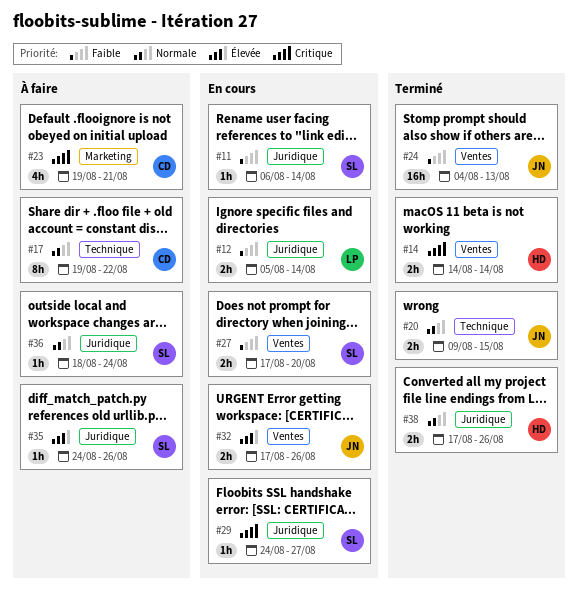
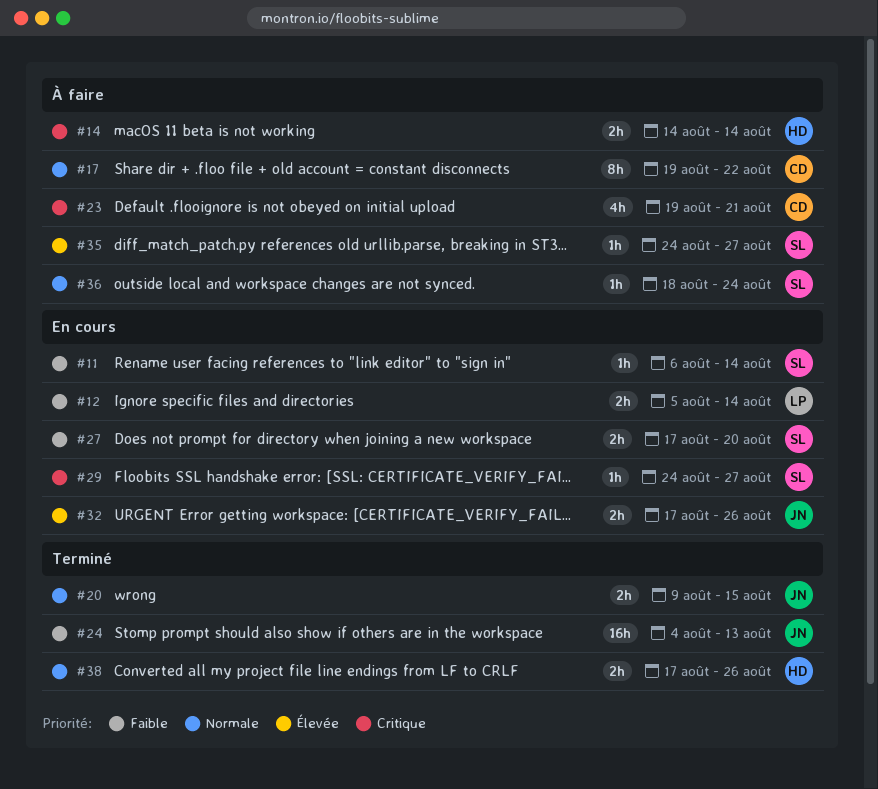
#14, status: Terminé -> À faire
#35, due: Aug 26 -> Aug 27

